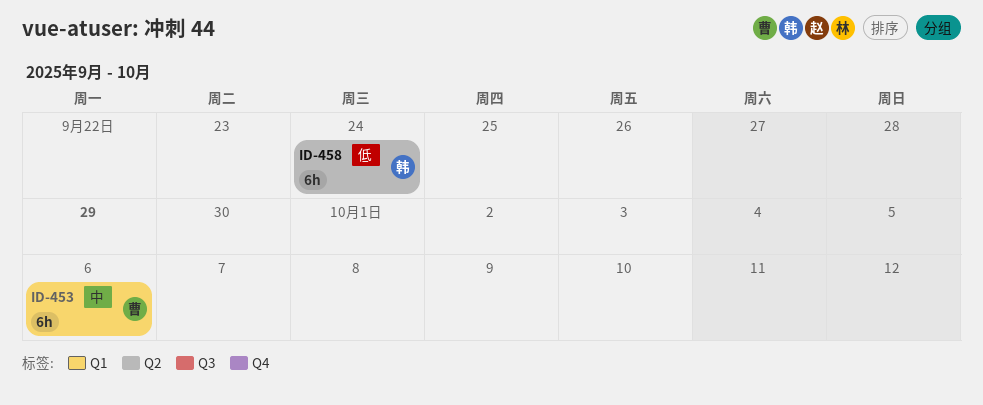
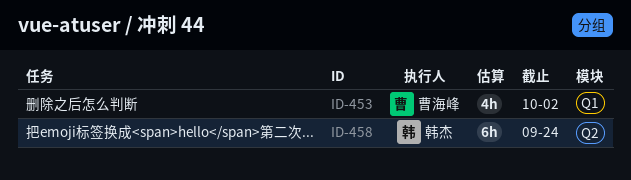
ID-453, estimate: 6h -> 4h
ID-453, due: Oct 6 -> Oct 2

